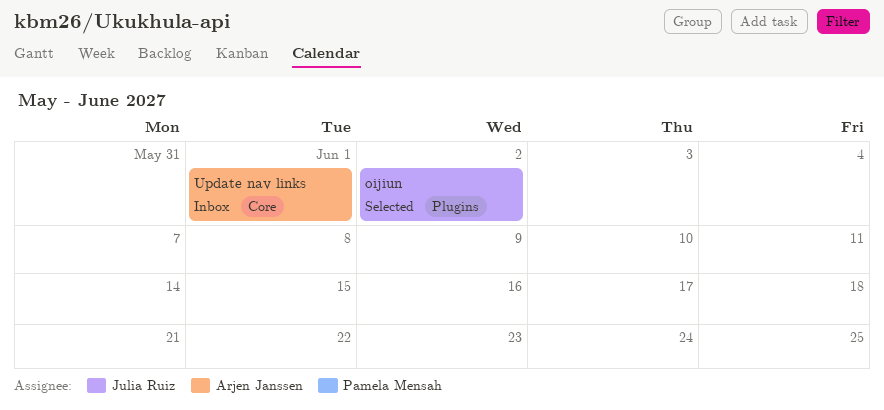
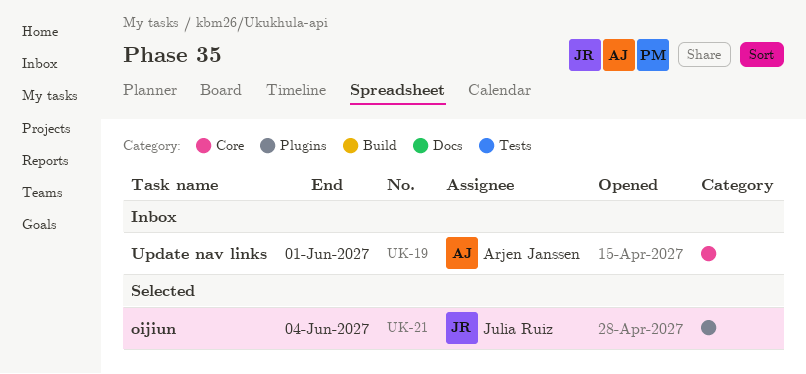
oijiun, due: Jun 2 -> Jun 4

